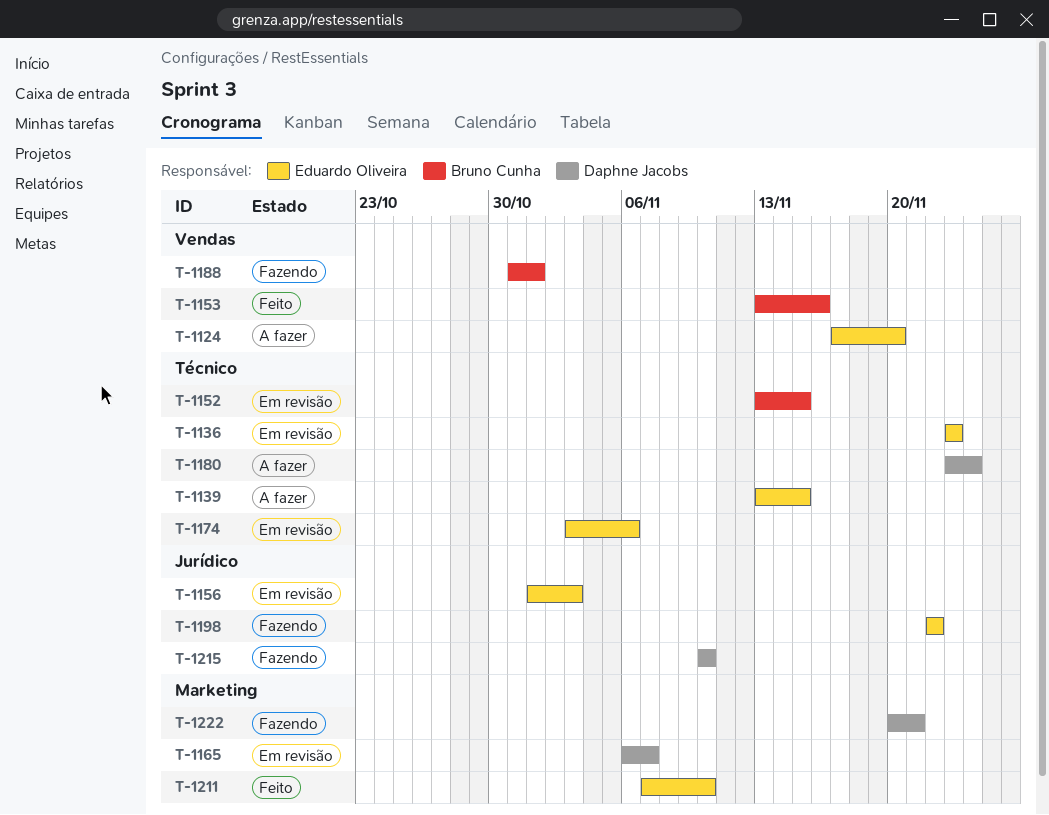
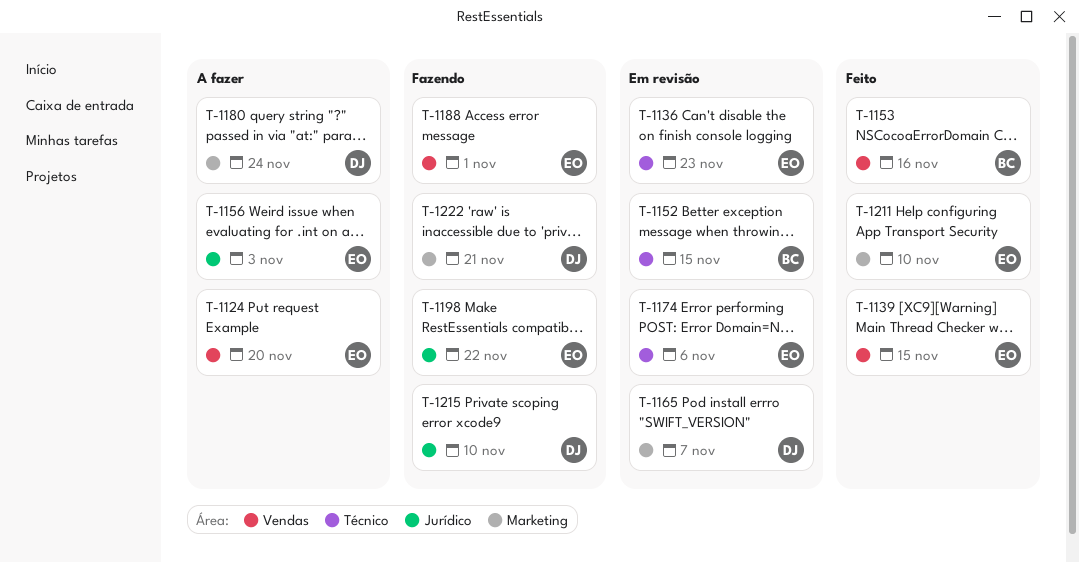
T-1139, status: A fazer -> Feito
T-1139, label: Técnico -> Vendas
T-1156, status: Em revisão -> A fazer
T-1180, label: Técnico -> Marketing
T-1188, owner: Bruno Cunha -> Eduardo Oliveira

